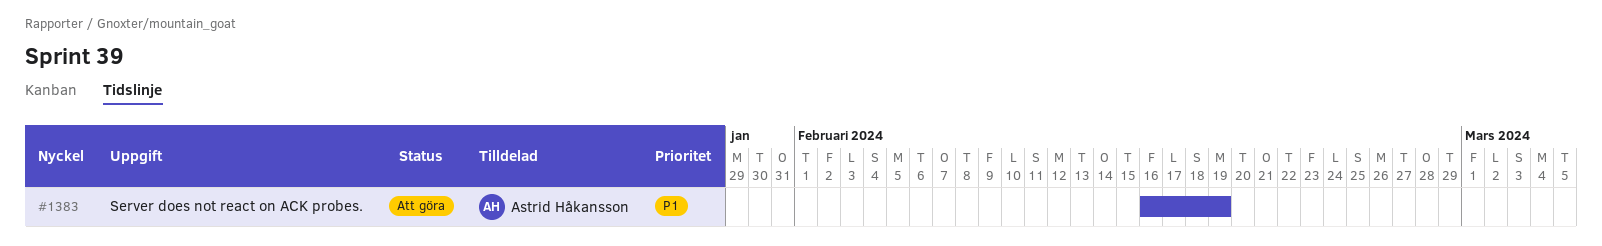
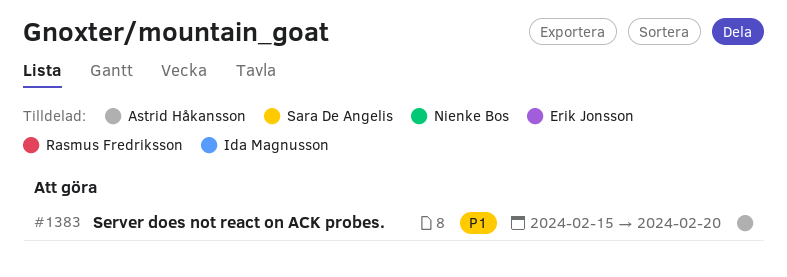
#1383, start: Feb 16 -> Feb 15
#1383, due: Feb 19 -> Feb 20

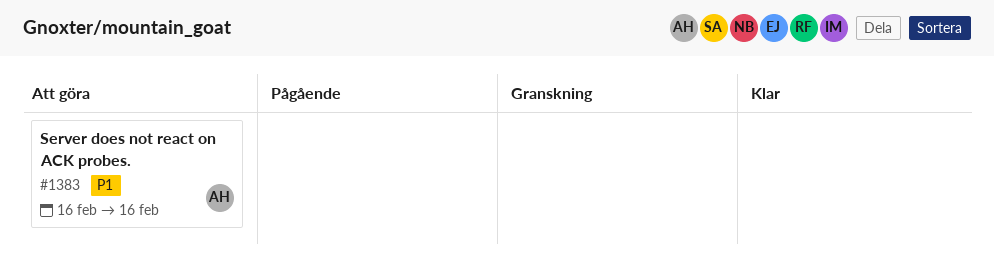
#1383, start: Feb 15 -> Feb 16
#1383, due: Feb 20 -> Feb 16

